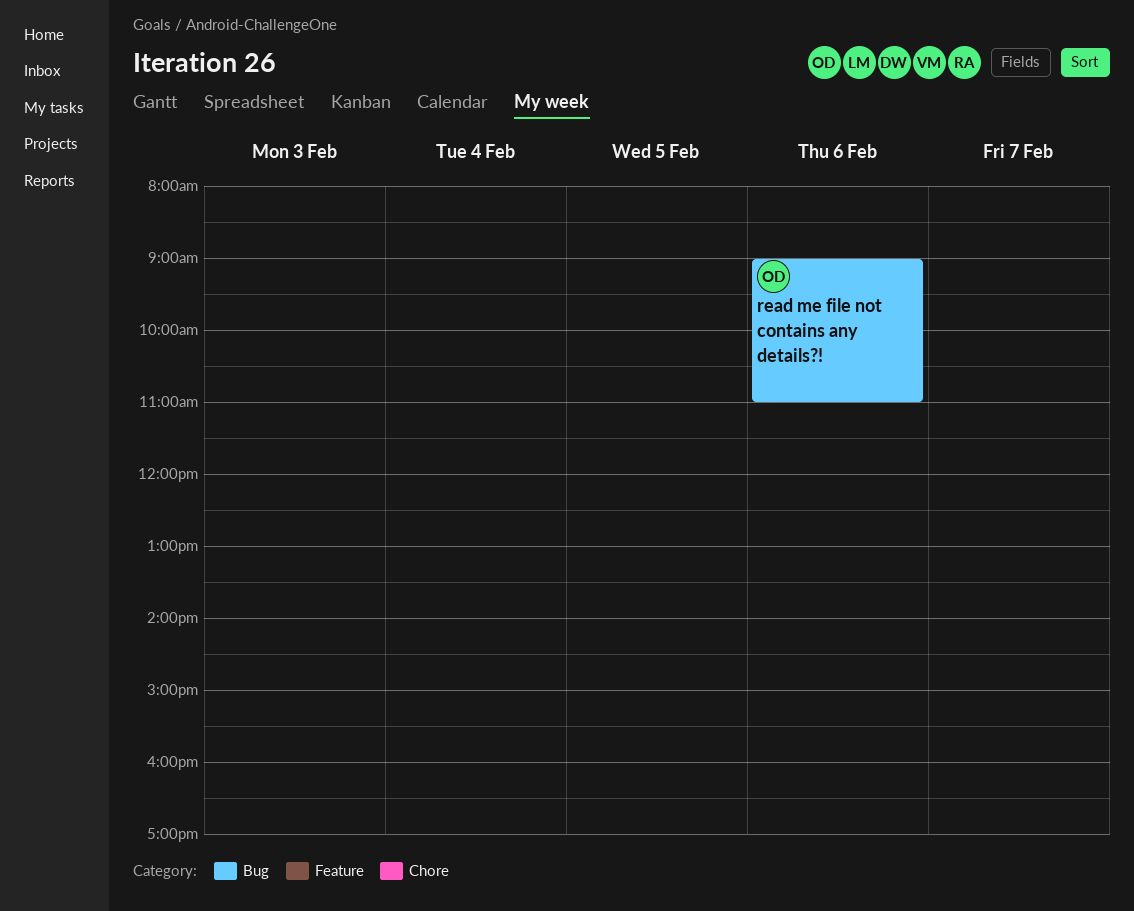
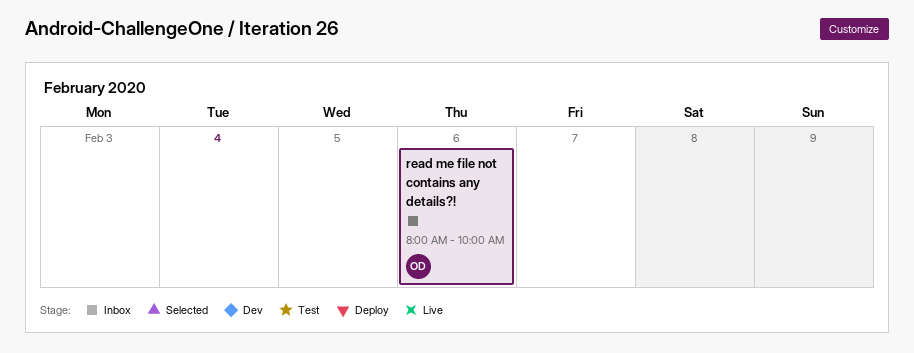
read me file not contains any details?!, begins: 09:00 -> 08:00
read me file not contains any details?!, ends: 11:00 -> 10:00

